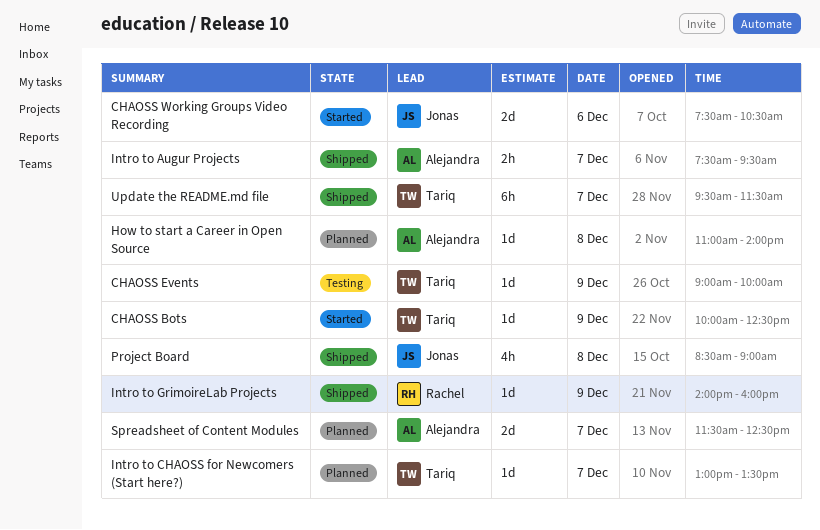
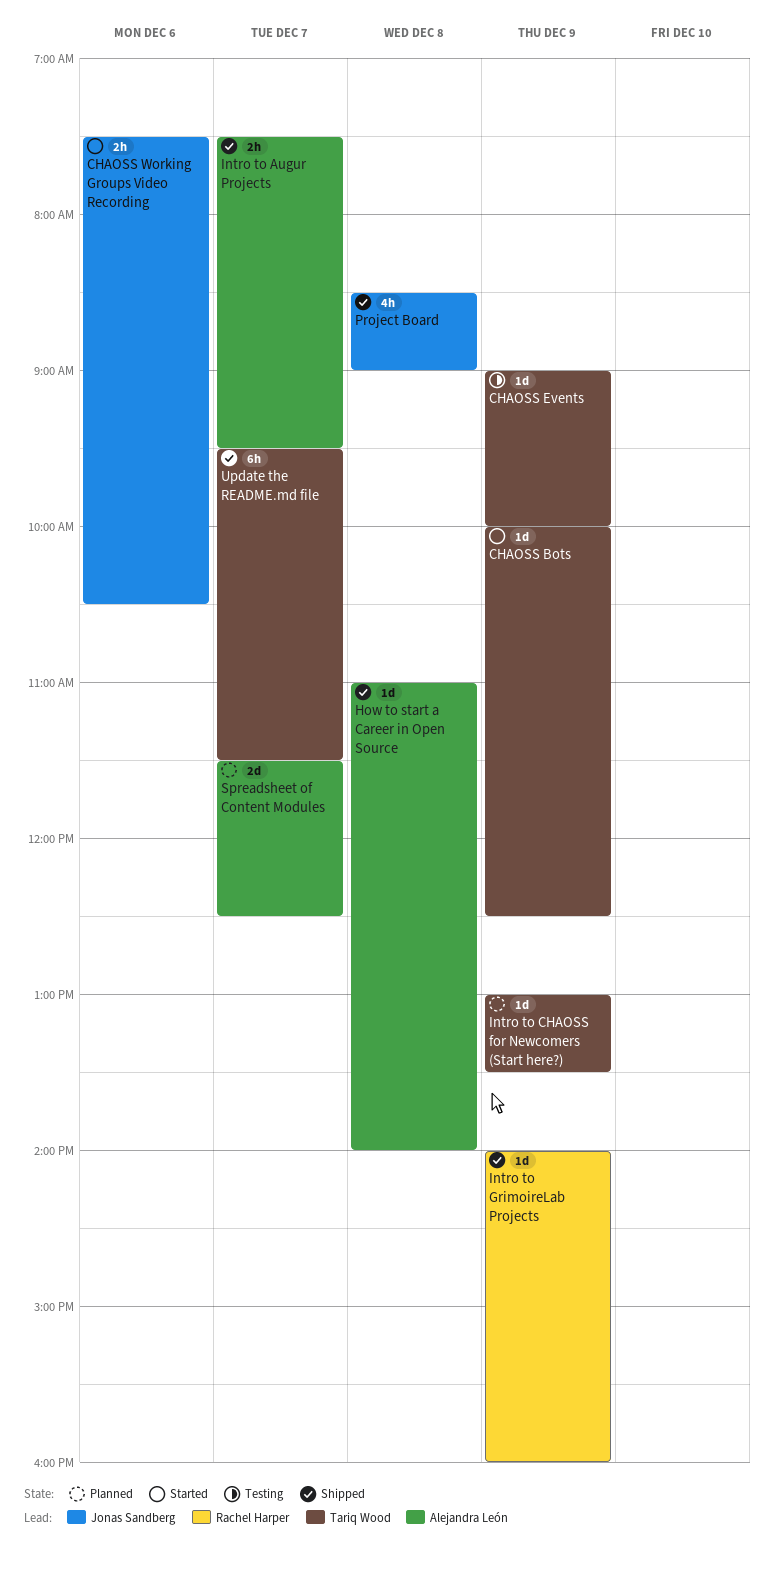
CHAOSS Working Groups Video Recording, estimate: 2d -> 2h
How to start a Career in Open Source, status: Planned -> Shipped
Intro to CHAOSS for Newcomers (Start here?), day: Dec 7 -> Dec 9

